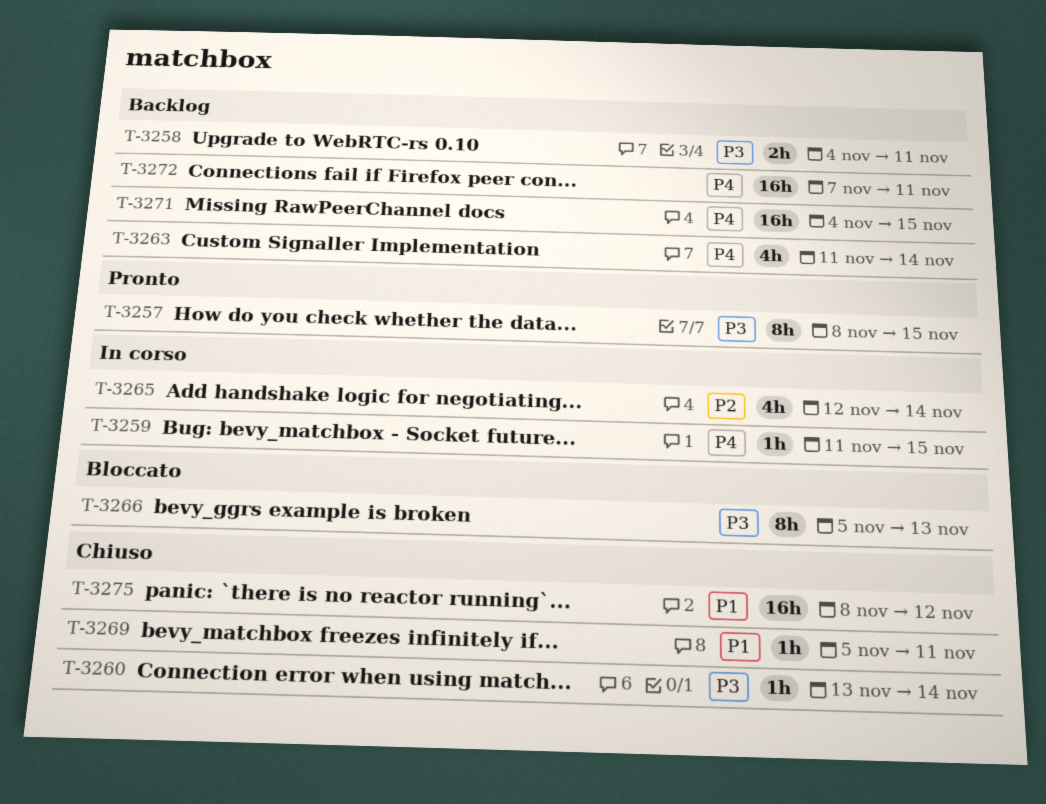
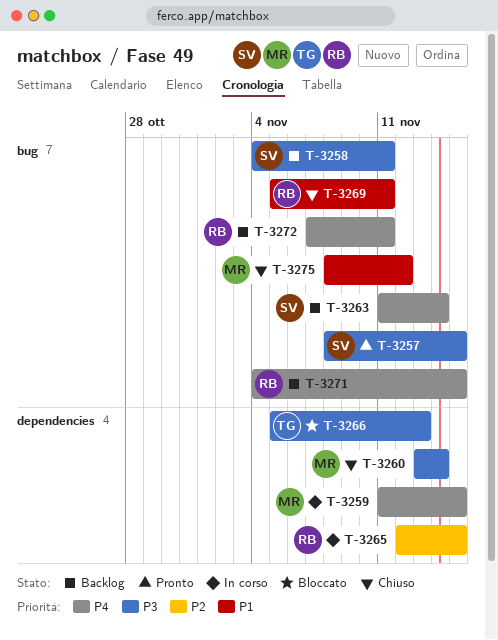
T-3265, due: Nov 14 -> Nov 15

